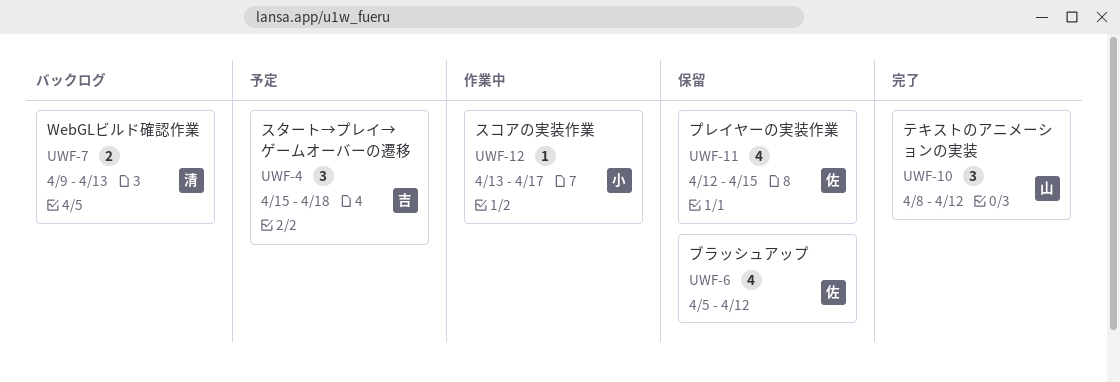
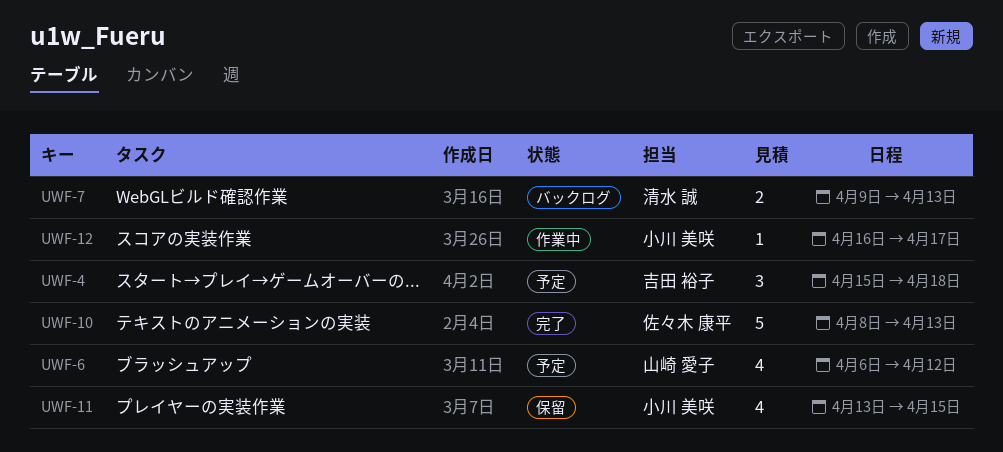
UWF-6, status: 保留 -> 予定
UWF-6, owner: 佐々木 康平 -> 山崎 愛子
UWF-6, start: Apr 5 -> Apr 6
UWF-10, owner: 山崎 愛子 -> 佐々木 康平
UWF-10, estimate: 3 -> 5
UWF-10, due: Apr 12 -> Apr 13
UWF-11, owner: 佐々木 康平 -> 小川 美咲
UWF-11, start: Apr 12 -> Apr 13
UWF-12, start: Apr 13 -> Apr 16

